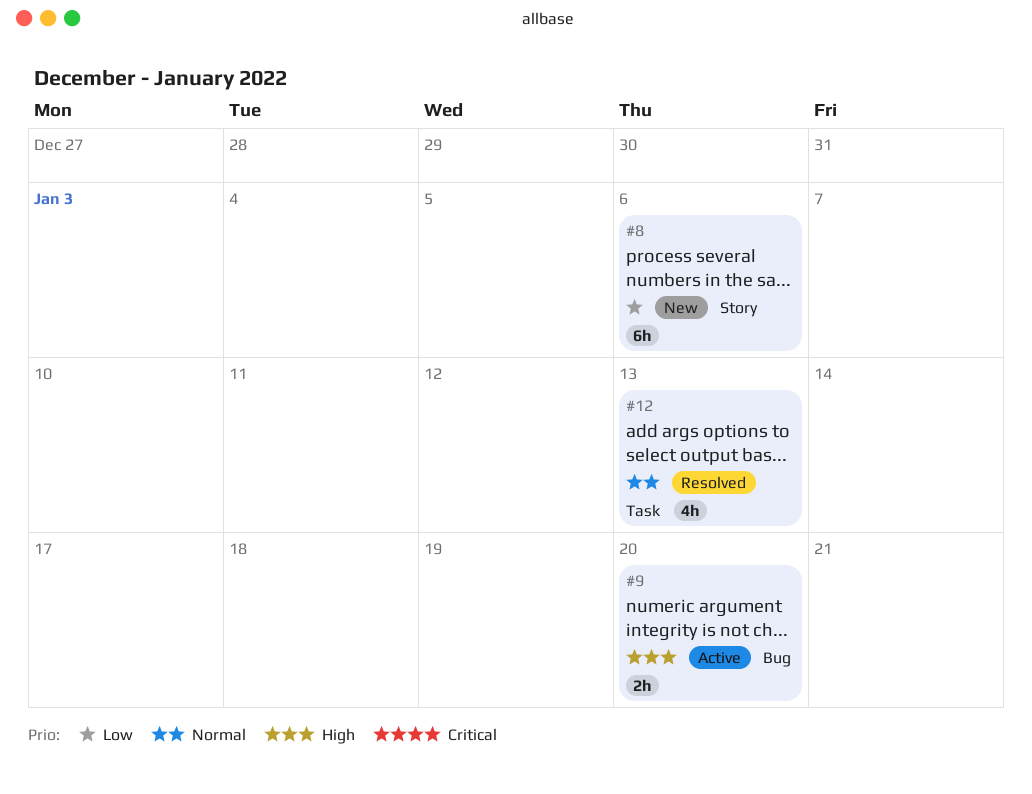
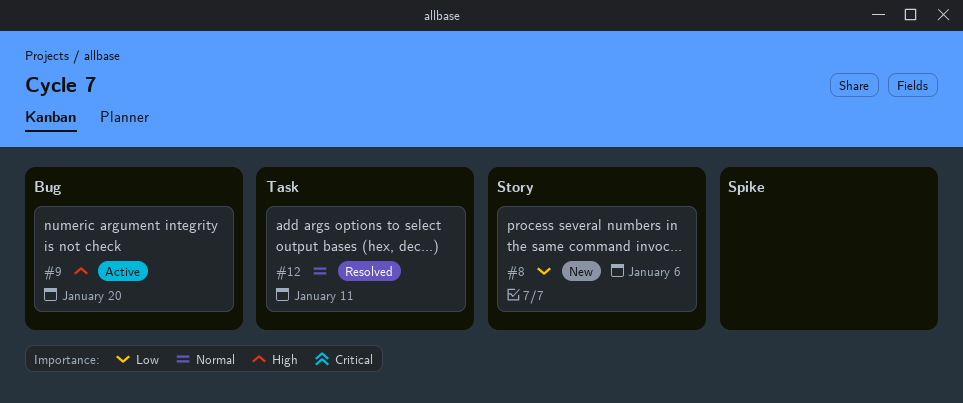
#12, due: Jan 13 -> Jan 11

